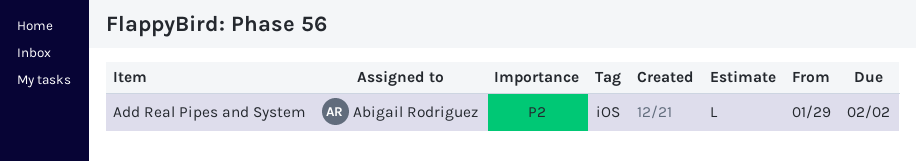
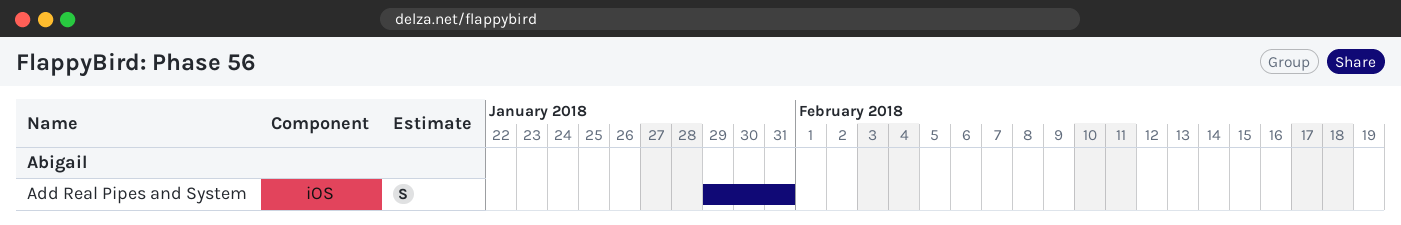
Add Real Pipes and System, estimate: L -> S
Add Real Pipes and System, due: Feb 2 -> Jan 31

